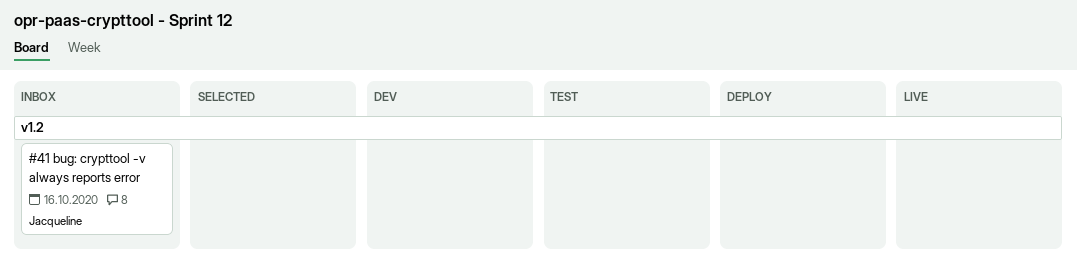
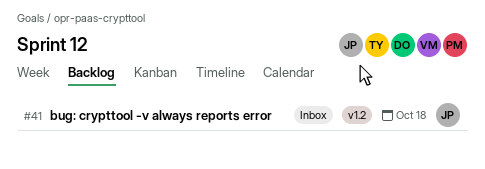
#41, due: Oct 16 -> Oct 18

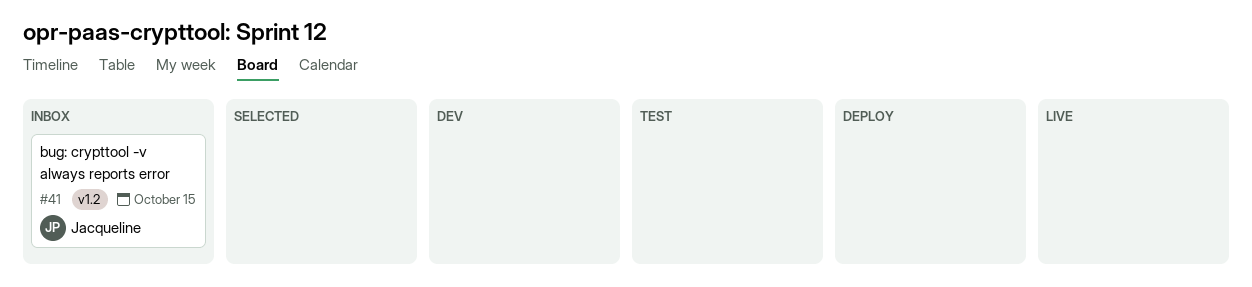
#41, due: Oct 18 -> Oct 15

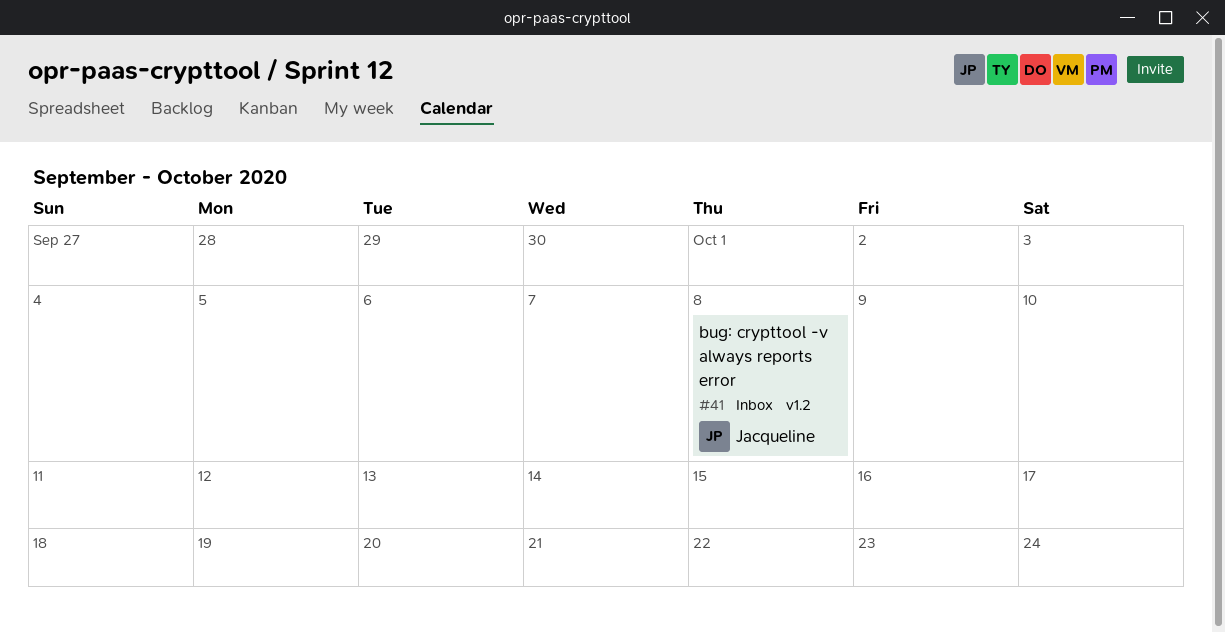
#41, due: Oct 15 -> Oct 8

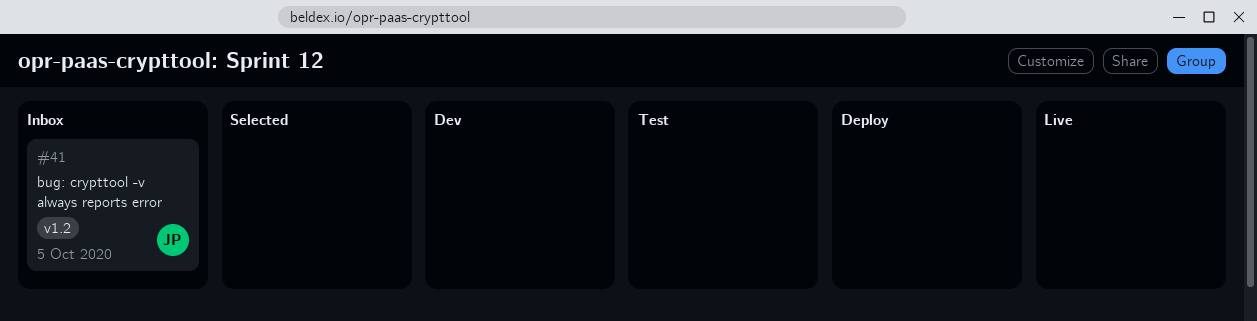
#41, due: Oct 8 -> Oct 5

